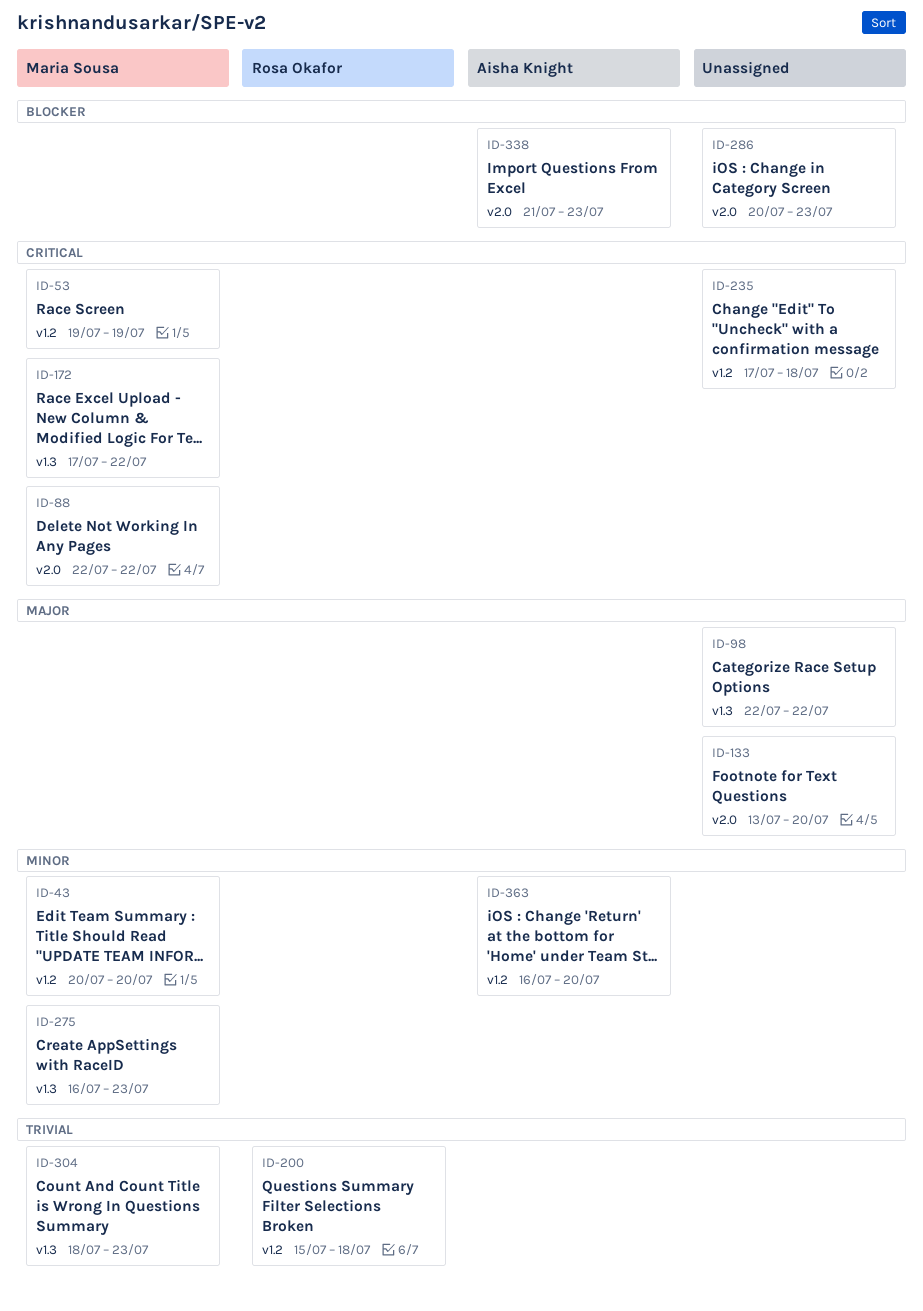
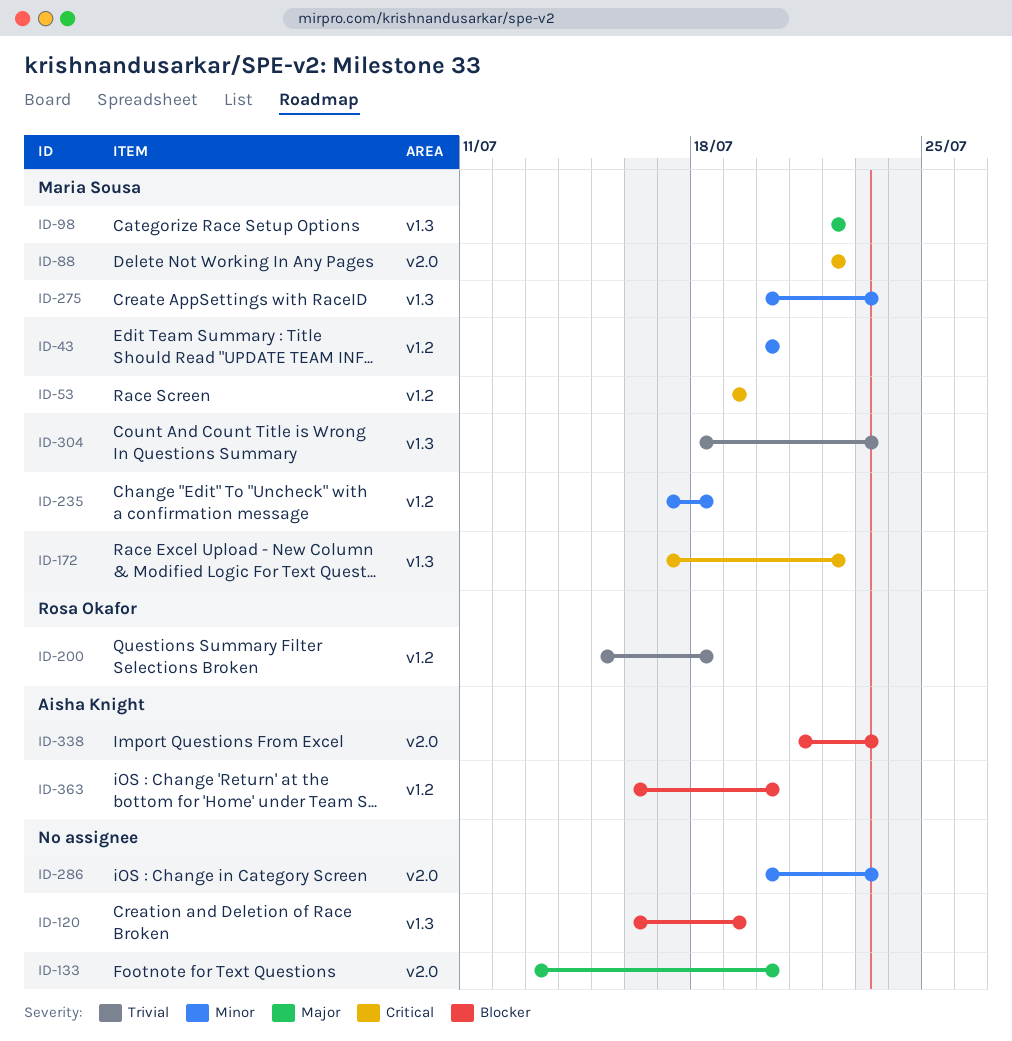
ID-98, owner: none -> Maria Sousa
ID-120: none -> present
ID-235, owner: none -> Maria Sousa
ID-235, priority: Critical -> Minor
ID-275, start: Jul 16 -> Jul 20
ID-286, priority: Blocker -> Minor
ID-363, priority: Minor -> Blocker

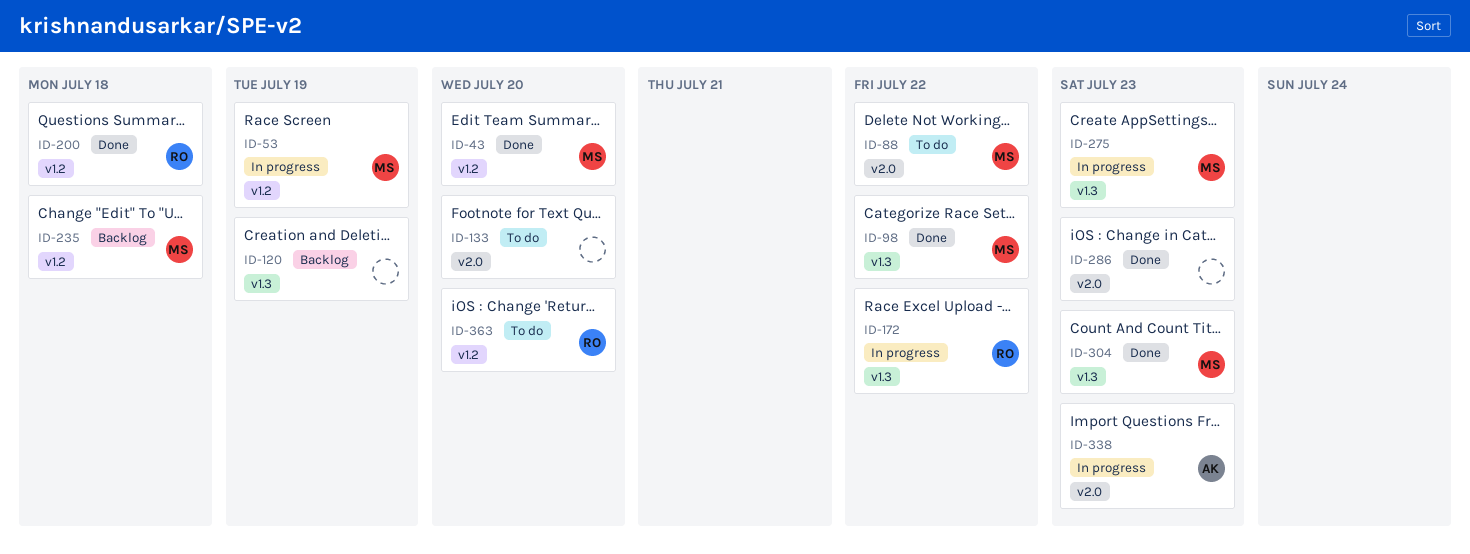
ID-172, owner: Maria Sousa -> Rosa Okafor
ID-363, owner: Aisha Knight -> Rosa Okafor

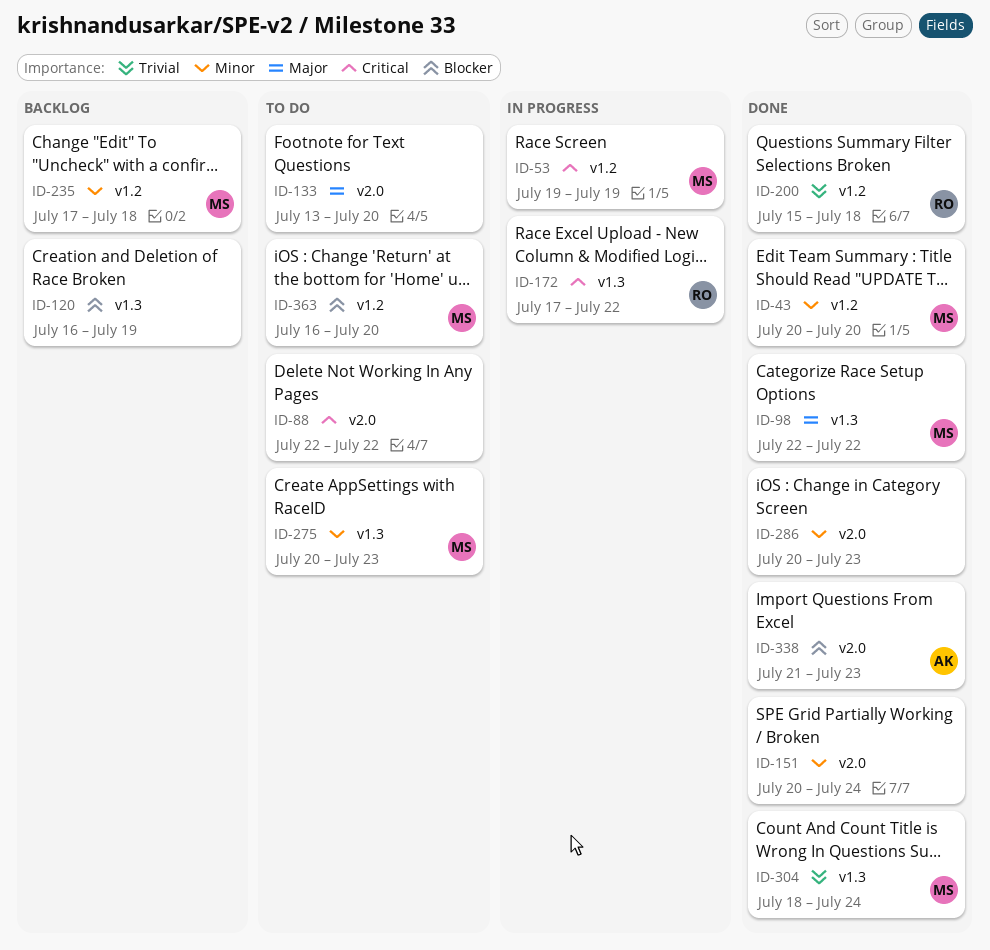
ID-88, owner: MS -> none
ID-151: none -> present
ID-275, status: In progress -> To do
ID-304, due: Jul 23 -> Jul 24
ID-338, status: In progress -> Done
ID-363, owner: RO -> MS

